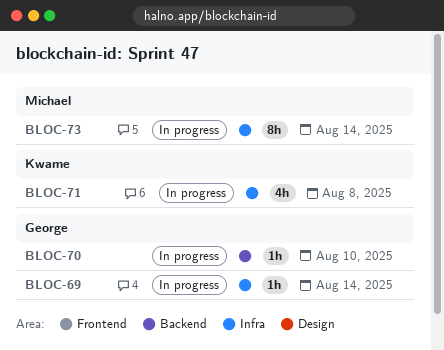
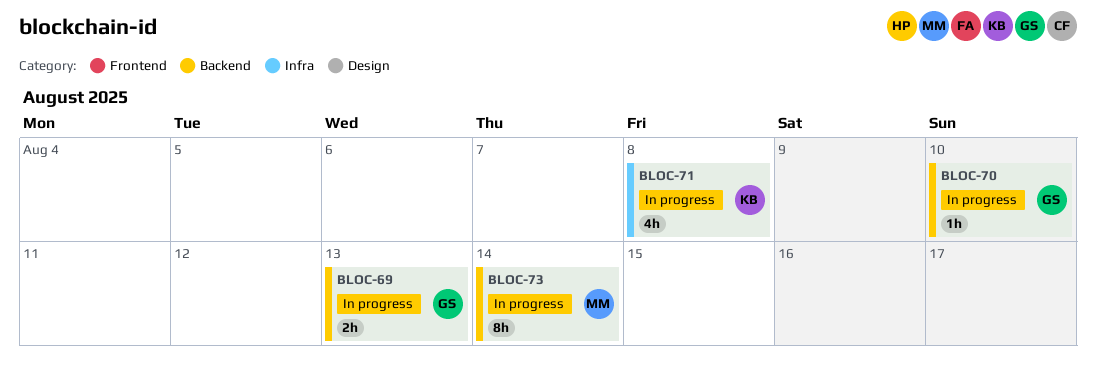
BLOC-69, label: Infra -> Backend
BLOC-69, estimate: 1h -> 2h
BLOC-69, due: Aug 14 -> Aug 13
BLOC-73, label: Infra -> Backend

